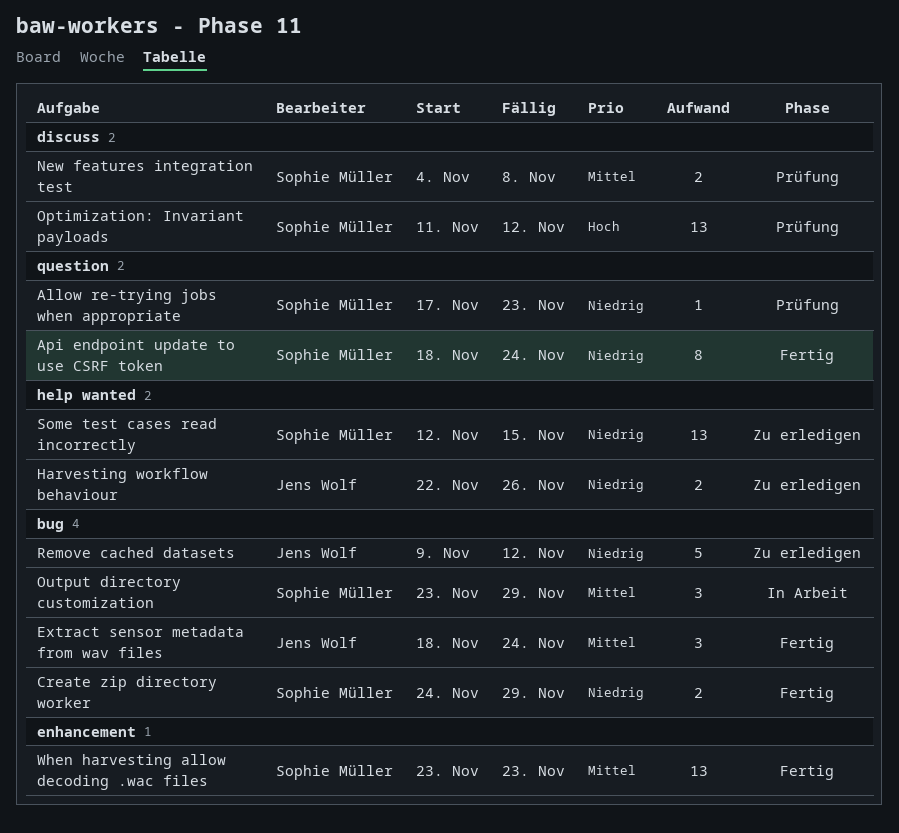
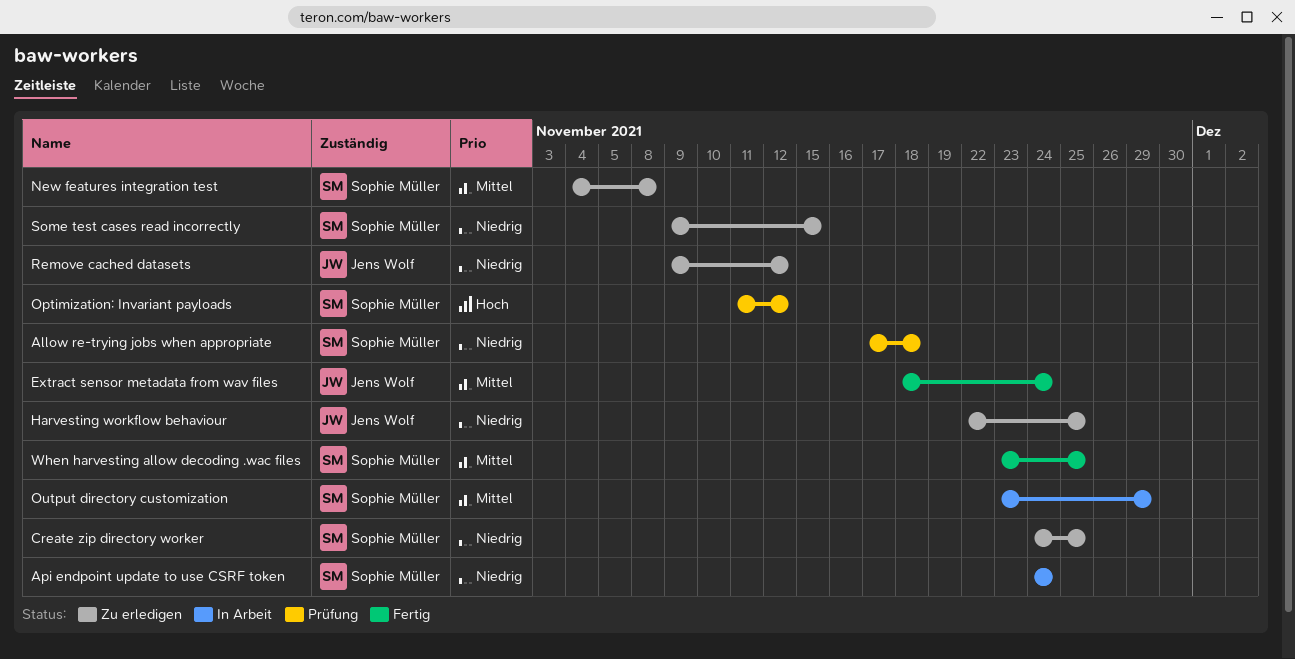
Allow re-trying jobs when appropriate, due: Nov 23 -> Nov 18
Api endpoint update to use CSRF token, status: Fertig -> In Arbeit
Api endpoint update to use CSRF token, start: Nov 18 -> Nov 24
Create zip directory worker, status: Fertig -> Zu erledigen
Create zip directory worker, due: Nov 29 -> Nov 25
Harvesting workflow behaviour, due: Nov 26 -> Nov 25
New features integration test, status: Prüfung -> Zu erledigen
Some test cases read incorrectly, start: Nov 12 -> Nov 9
When harvesting allow decoding .wac files, due: Nov 23 -> Nov 25

